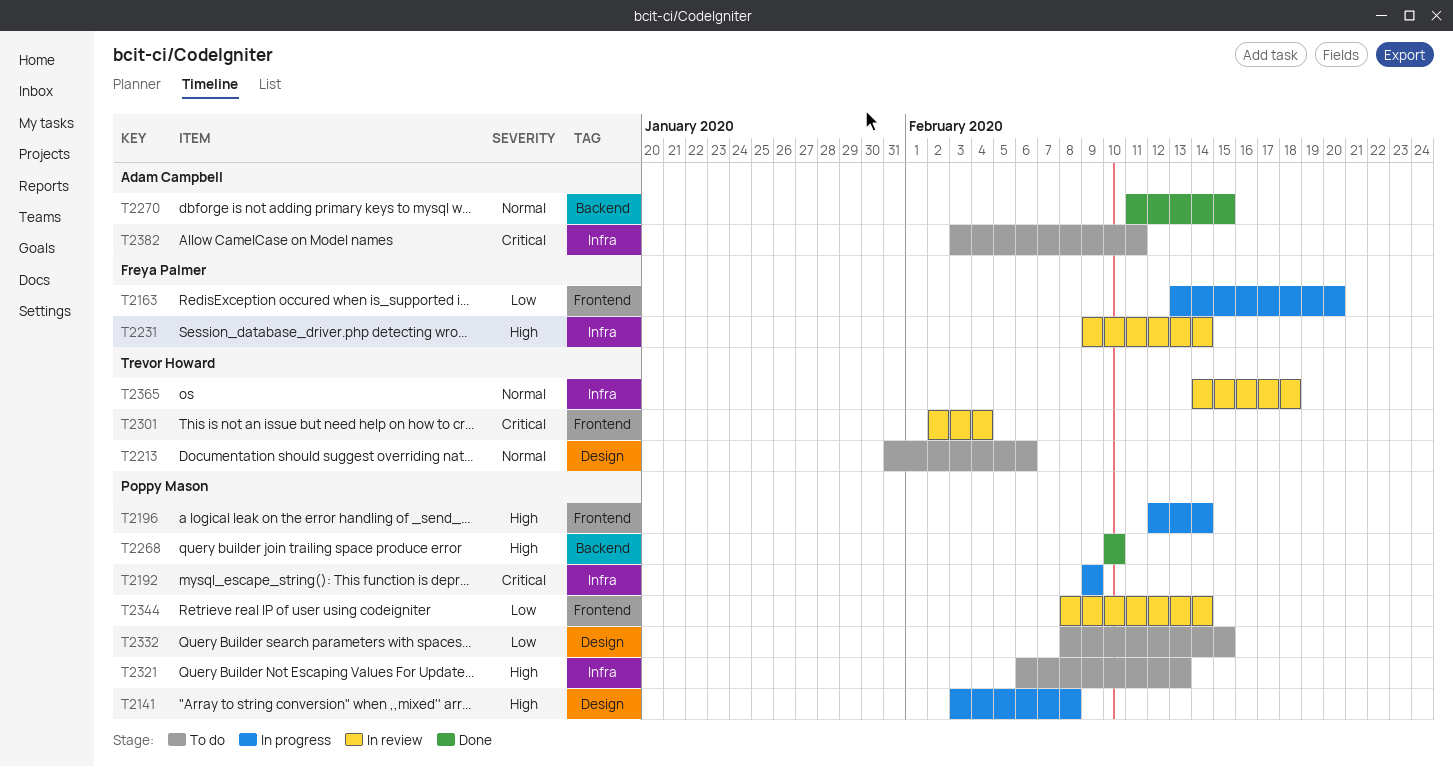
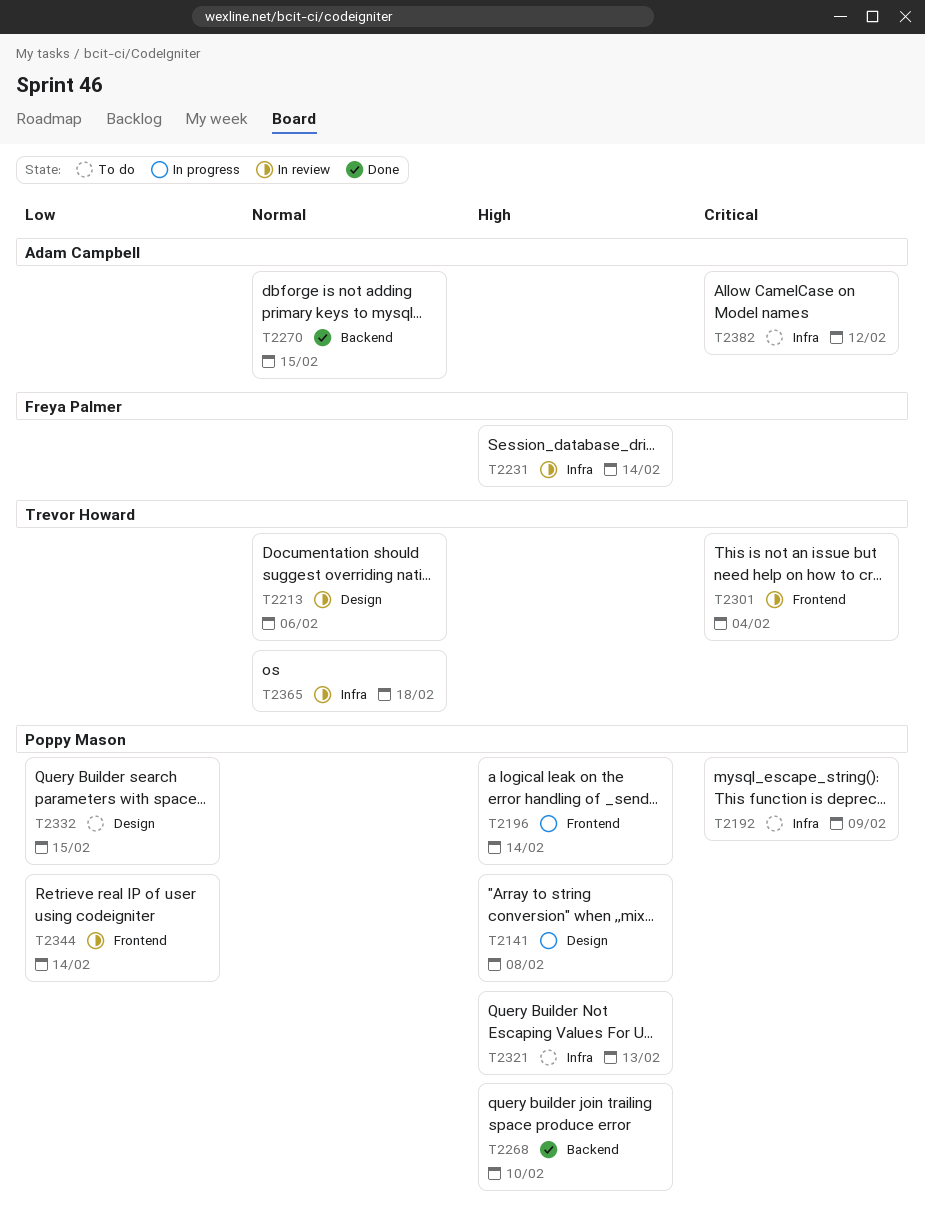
T2163: present -> none
T2192, status: In progress -> To do
T2213, status: To do -> In review
T2382, due: Feb 11 -> Feb 12

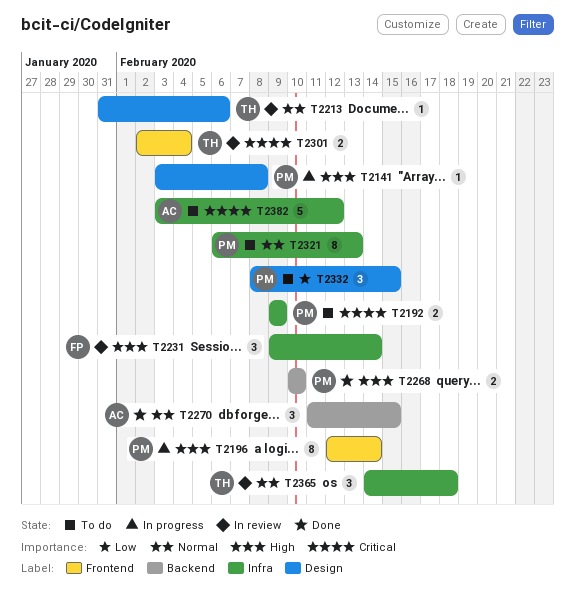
T2321, priority: High -> Normal
T2344: present -> none

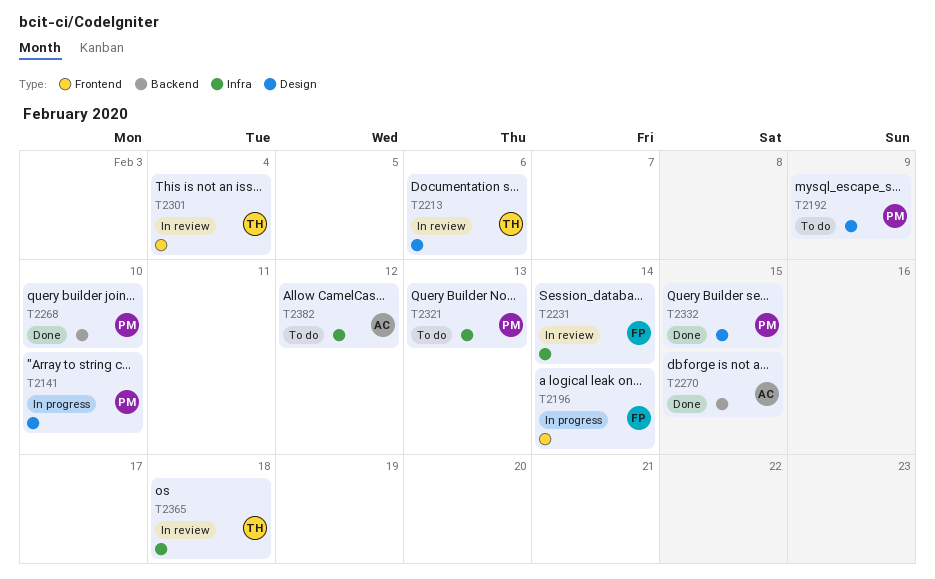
T2141, due: Feb 8 -> Feb 10
T2192, label: Infra -> Design
T2196, owner: PM -> FP
T2332, status: To do -> Done

